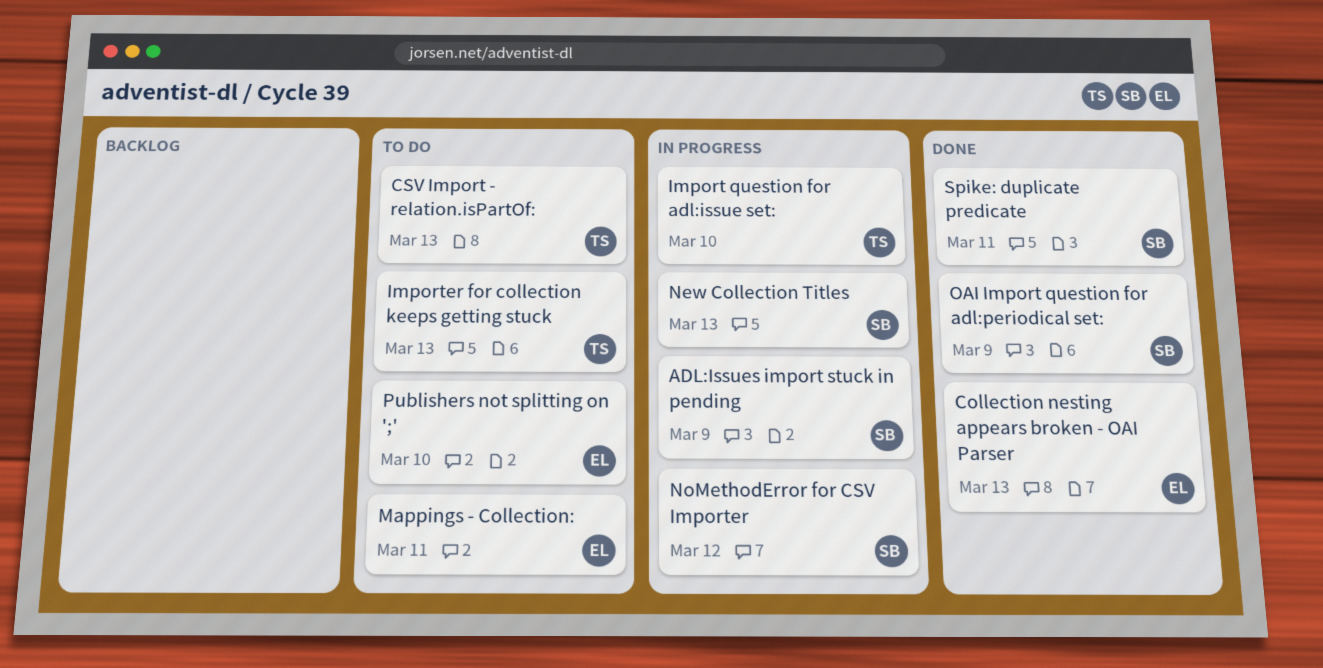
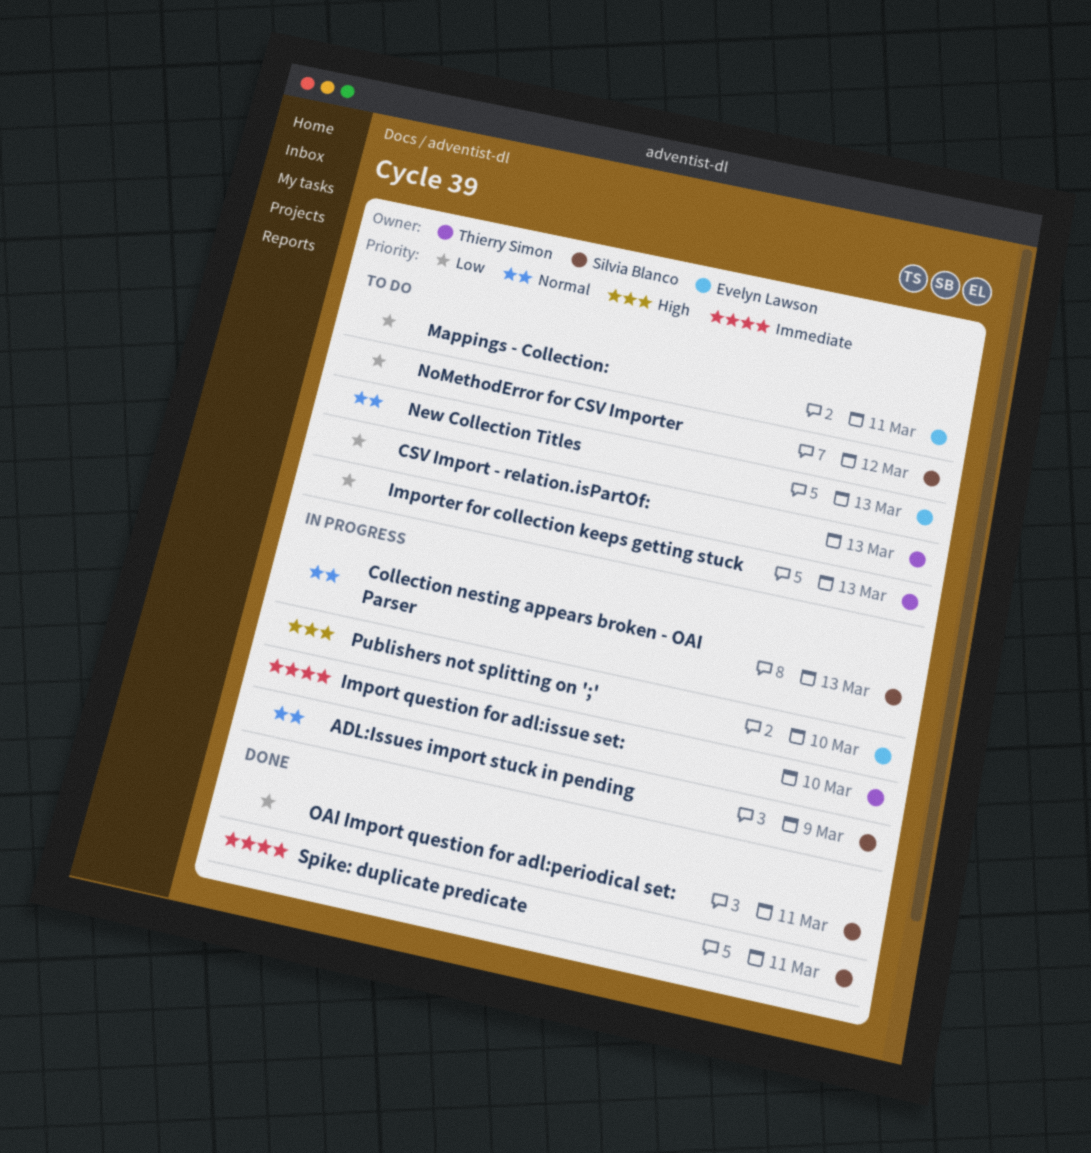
Collection nesting appears broken - OAI Parser, status: Done -> In progress
Collection nesting appears broken - OAI Parser, owner: Evelyn Lawson -> Silvia Blanco
New Collection Titles, status: In progress -> To do
New Collection Titles, owner: Silvia Blanco -> Evelyn Lawson
NoMethodError for CSV Importer, status: In progress -> To do
OAI Import question for adl:periodical set:, day: Mar 9 -> Mar 11
Publishers not splitting on ';', status: To do -> In progress

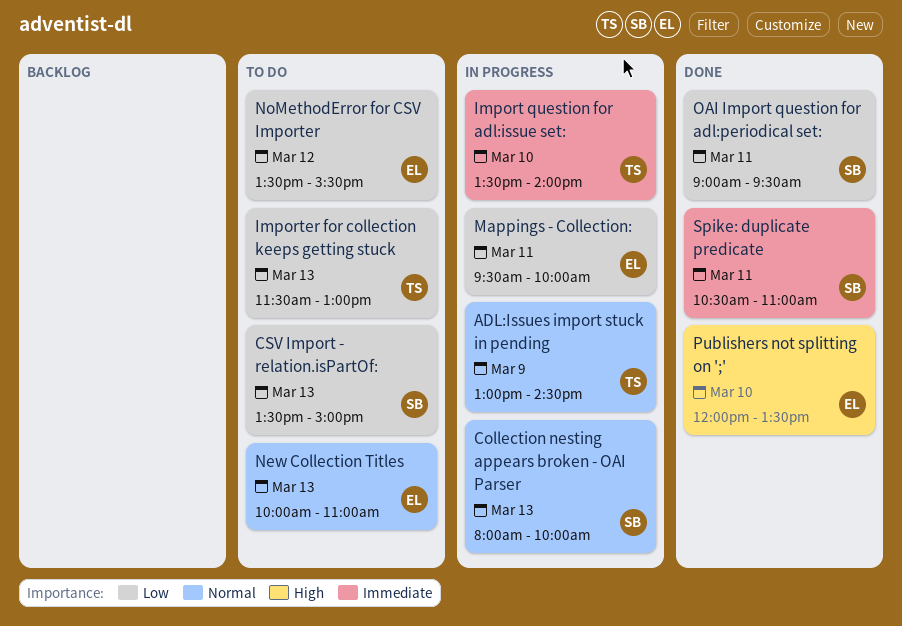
ADL:Issues import stuck in pending, owner: Silvia Blanco -> Thierry Simon
CSV Import - relation.isPartOf:, owner: Thierry Simon -> Silvia Blanco
Mappings - Collection:, status: To do -> In progress
NoMethodError for CSV Importer, owner: Silvia Blanco -> Evelyn Lawson
Publishers not splitting on ';', status: In progress -> Done

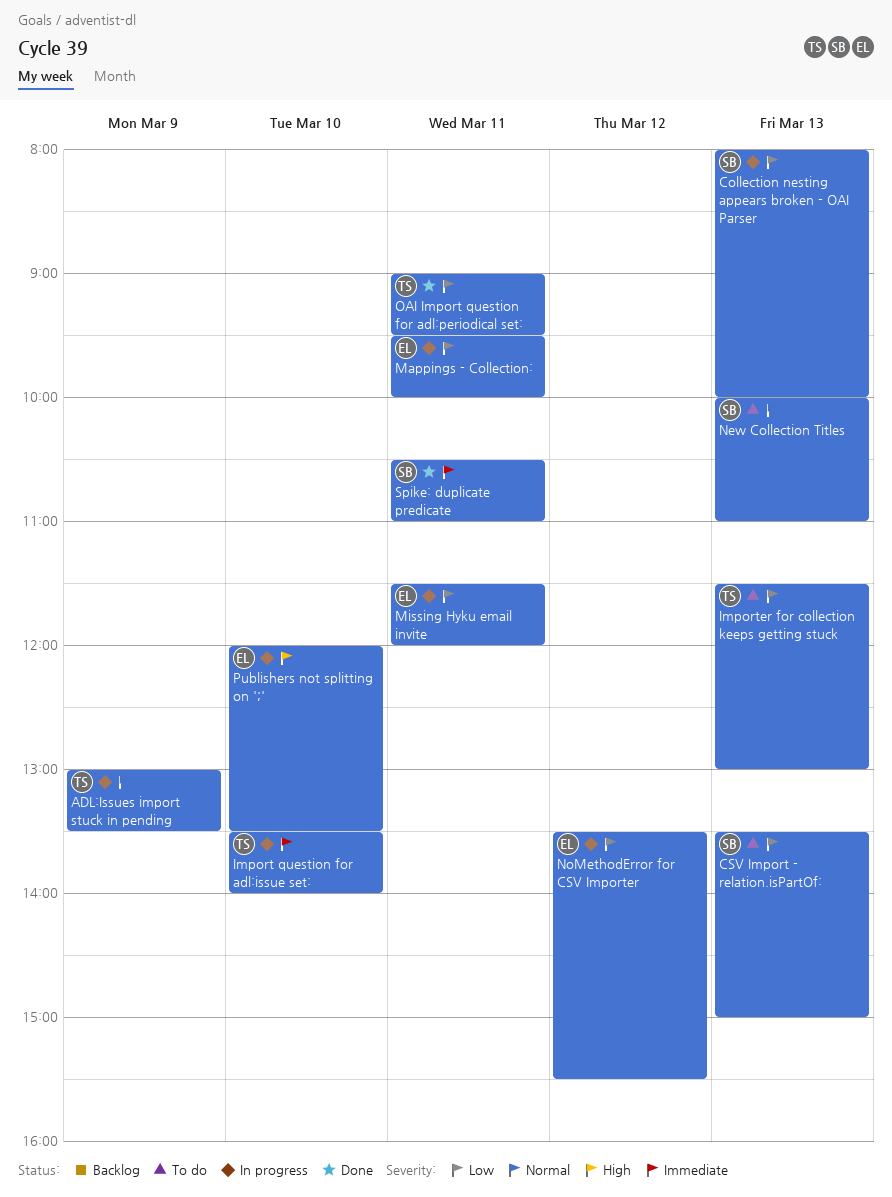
ADL:Issues import stuck in pending, ends: 14:30 -> 13:30
Collection nesting appears broken - OAI Parser, priority: Normal -> Low
Missing Hyku email invite: none -> present
New Collection Titles, owner: EL -> SB
NoMethodError for CSV Importer, status: To do -> In progress
OAI Import question for adl:periodical set:, owner: SB -> TS
Publishers not splitting on ';', status: Done -> In progress

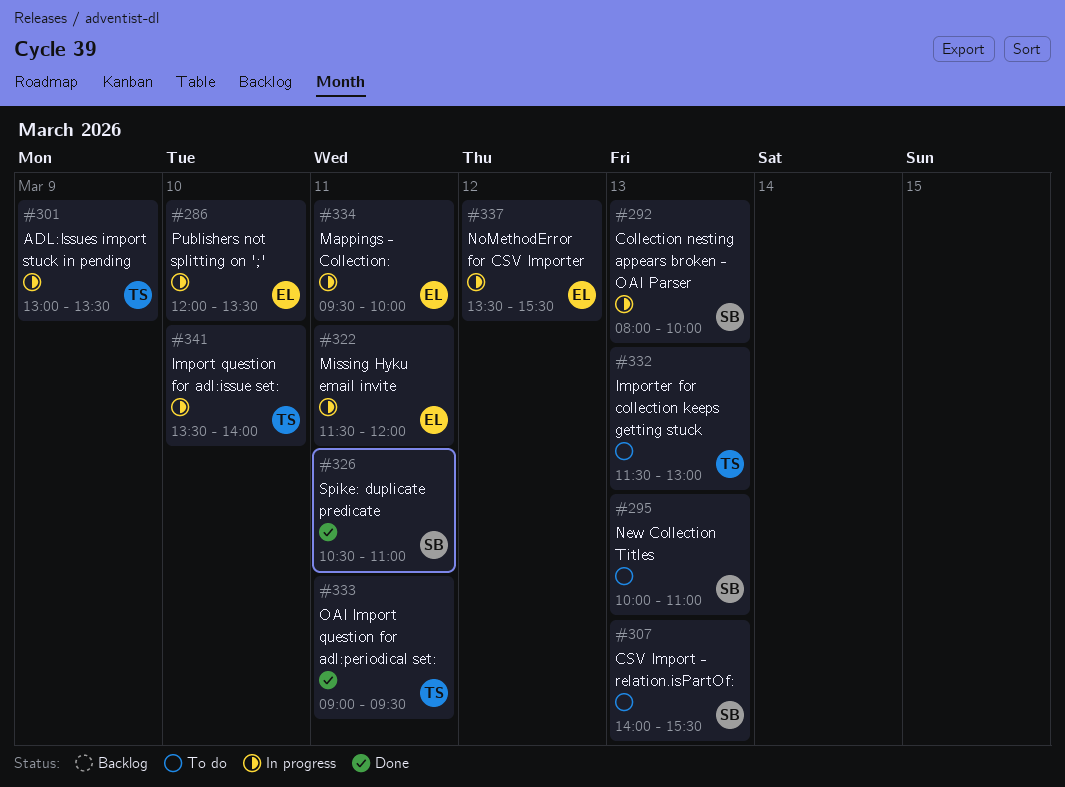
CSV Import - relation.isPartOf:, begins: 13:30 -> 14:00
CSV Import - relation.isPartOf:, ends: 15:00 -> 15:30

